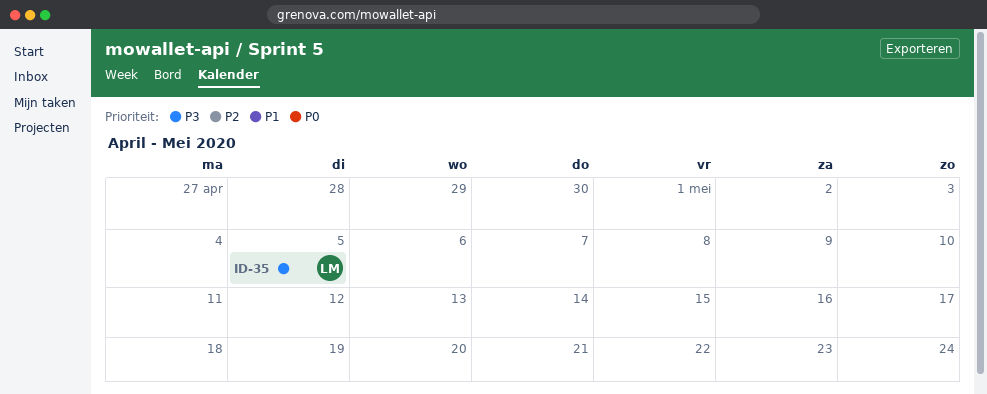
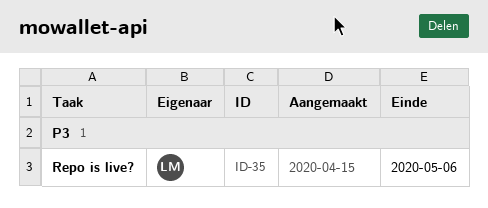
ID-35, due: May 5 -> May 6

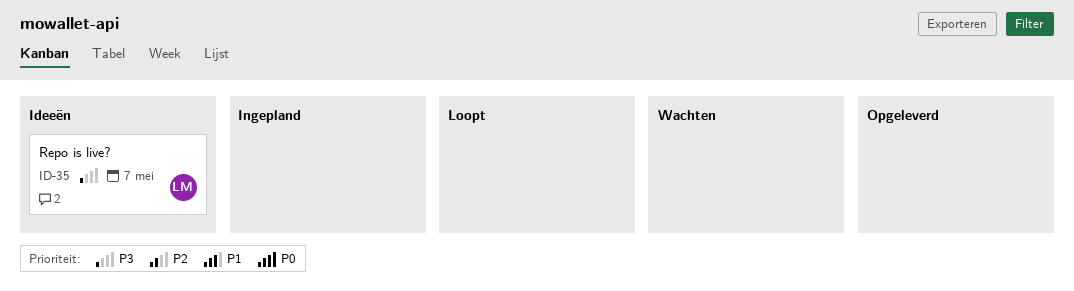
ID-35, due: May 6 -> May 7

